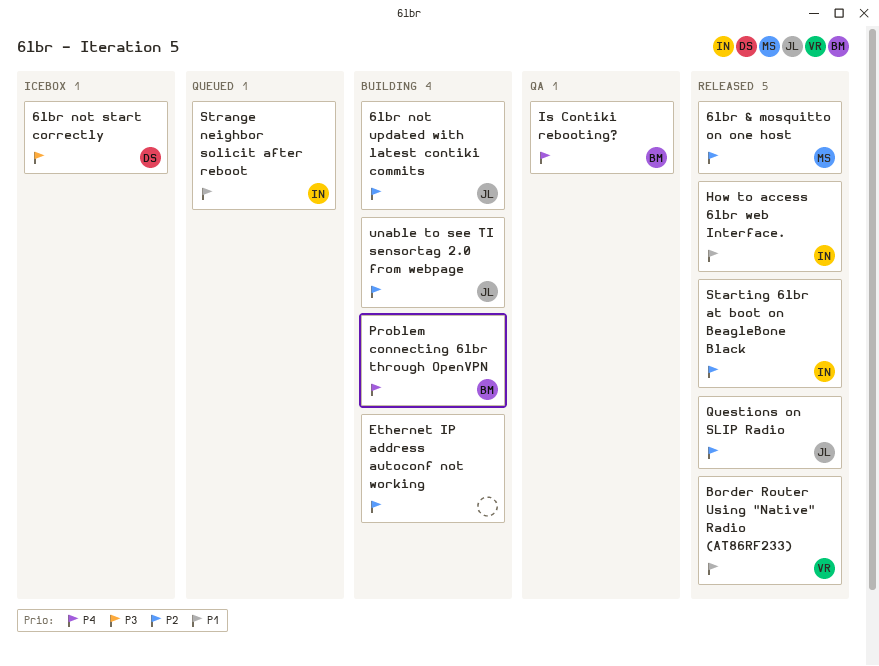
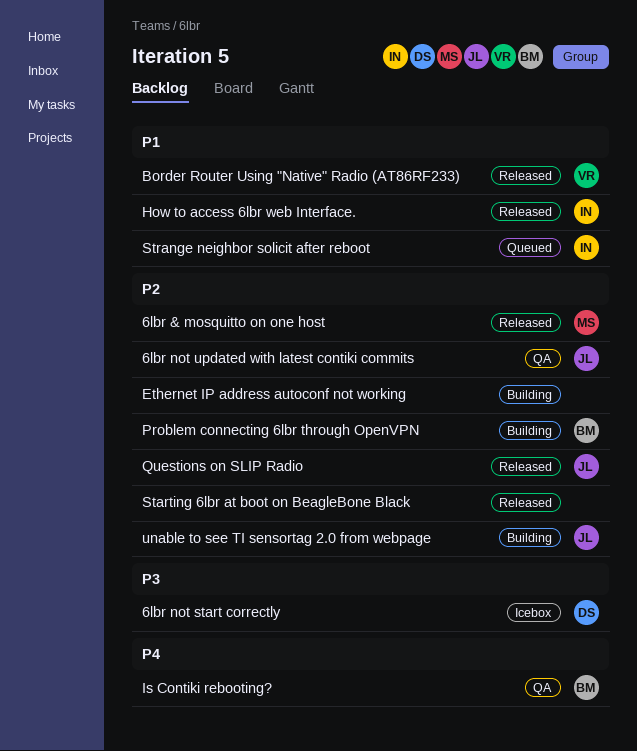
6lbr not updated with latest contiki commits, status: Building -> QA
Problem connecting 6lbr through OpenVPN, priority: P4 -> P2
Starting 6lbr at boot on BeagleBone Black, owner: IN -> none

